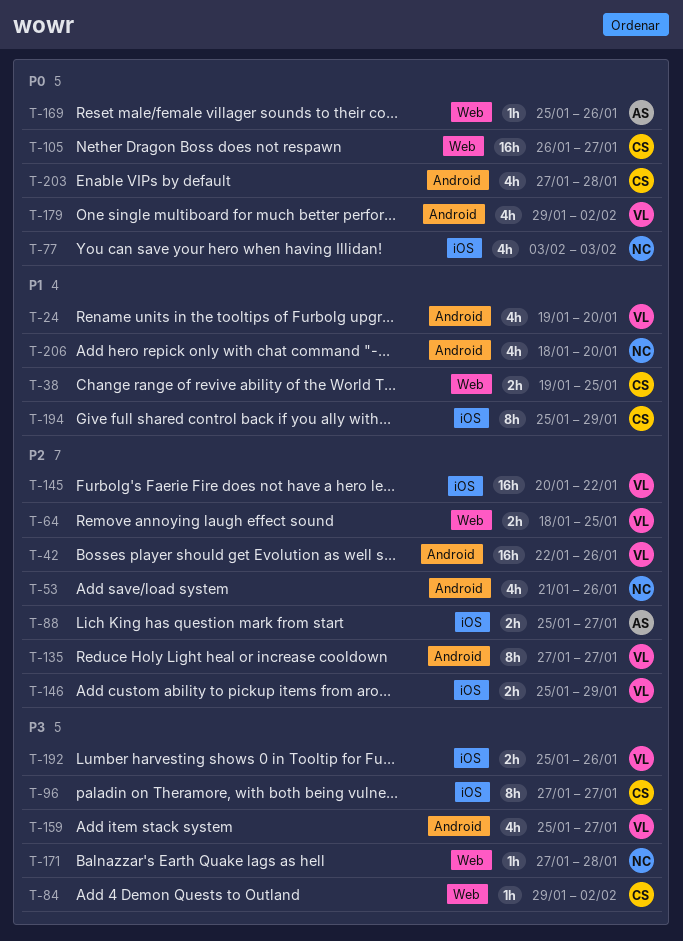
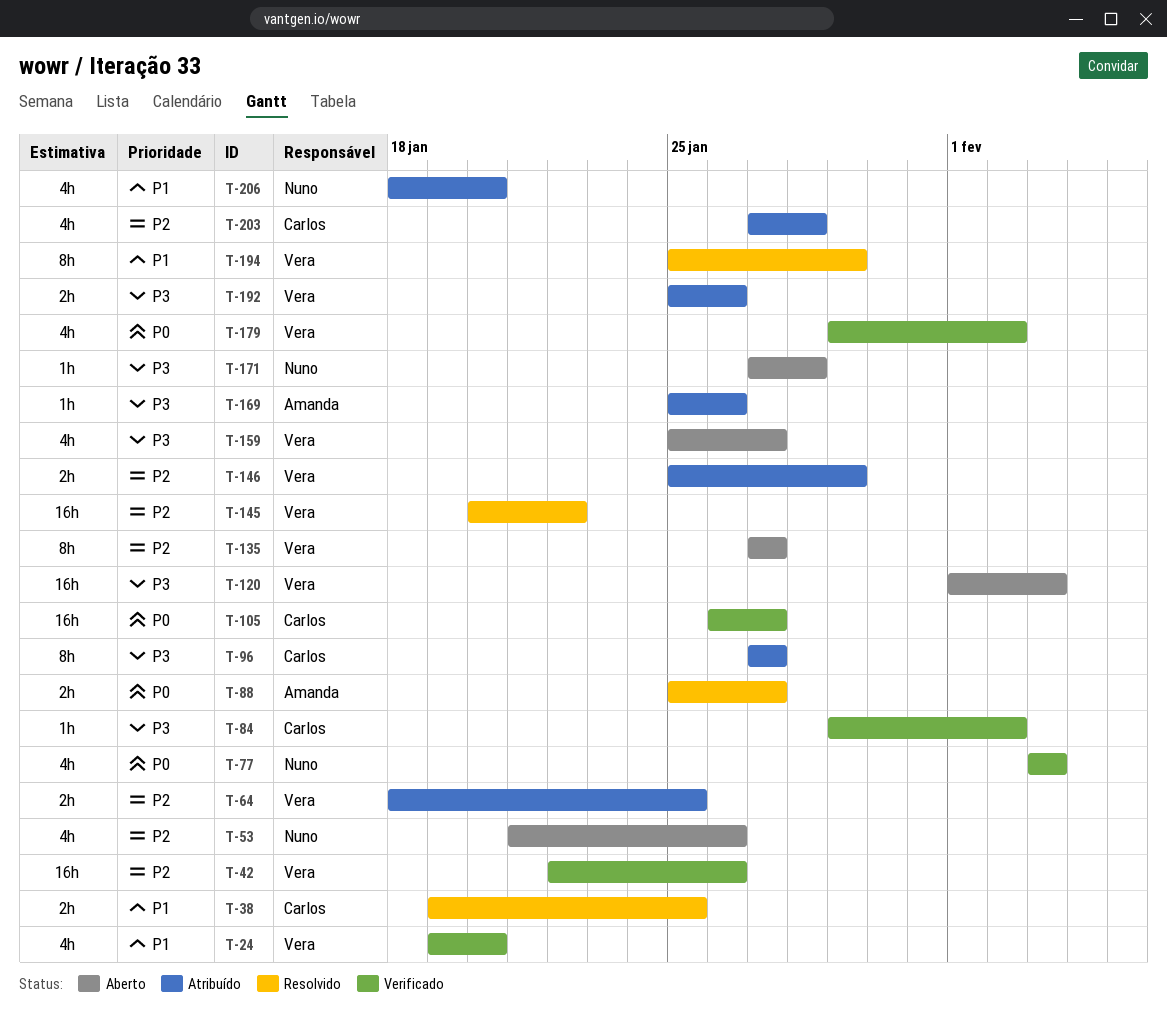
T-88, priority: P2 -> P0
T-120: none -> present
T-169, priority: P0 -> P3
T-194, owner: Carlos -> Vera
T-203, priority: P0 -> P2

